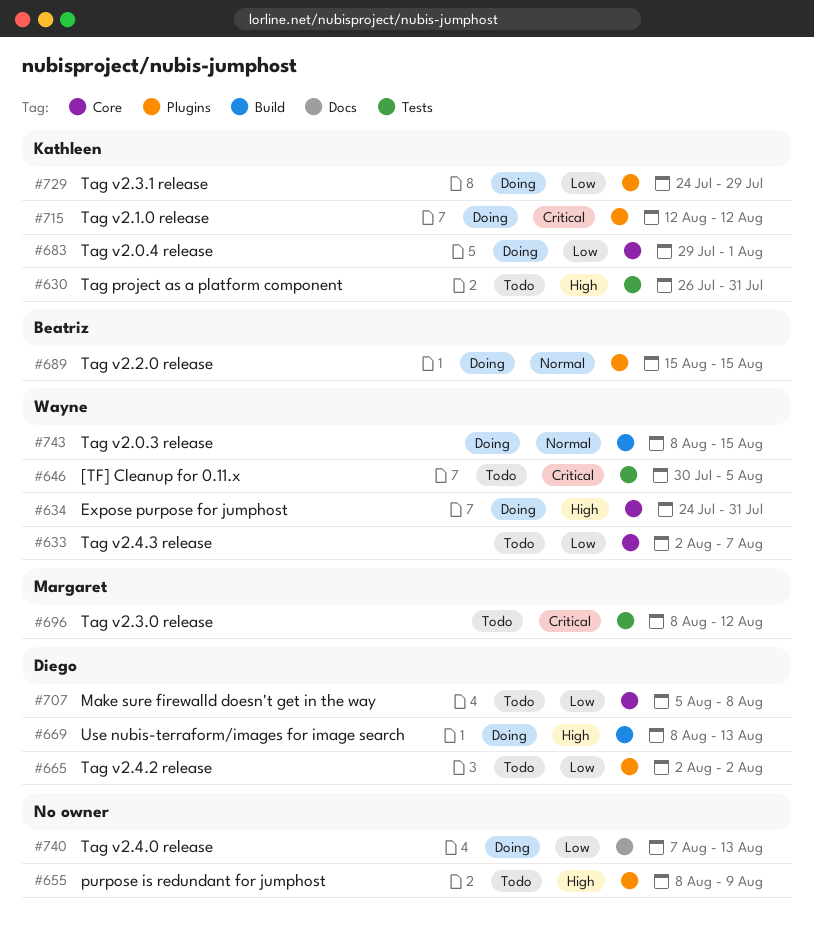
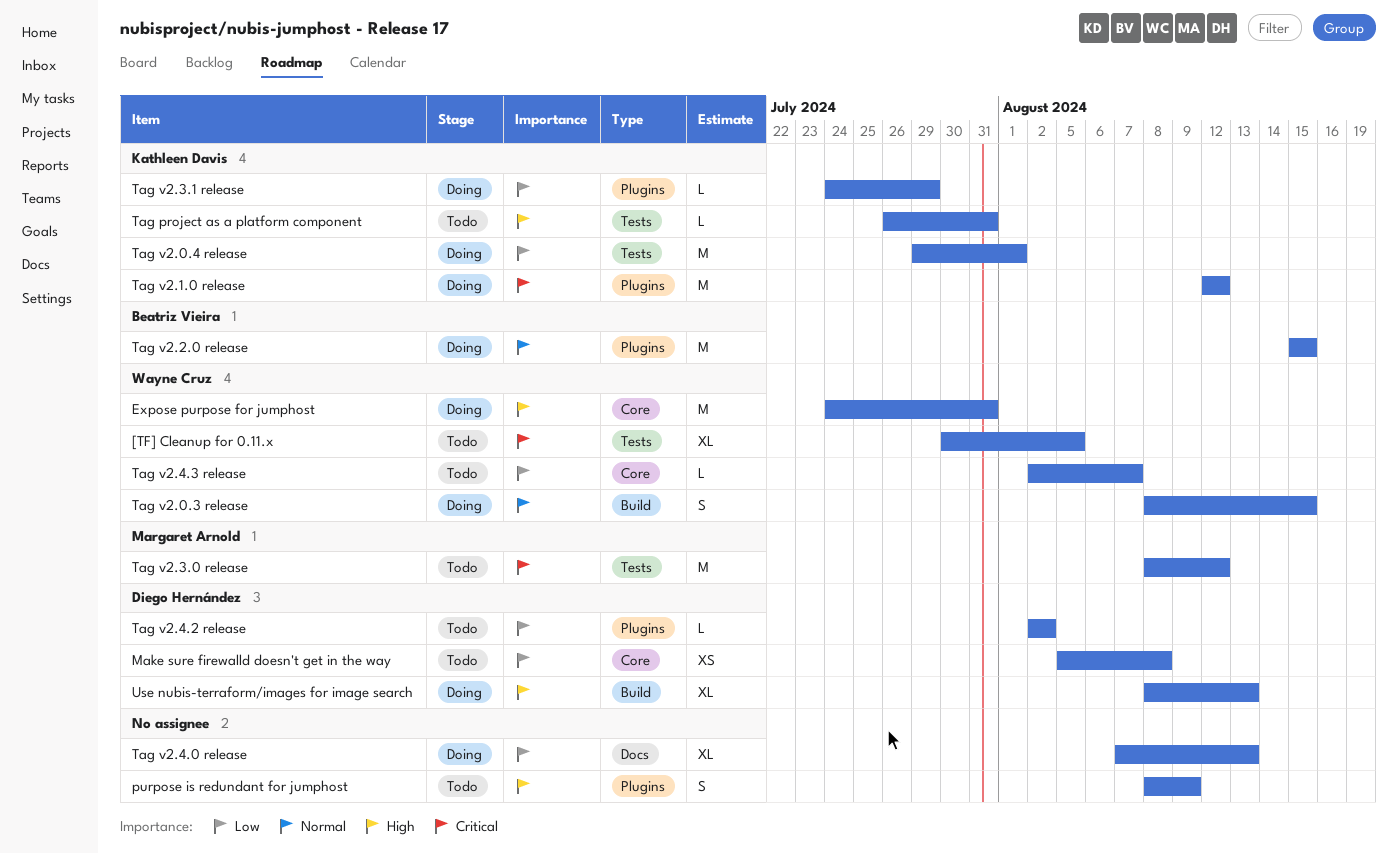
Tag v2.0.4 release, label: Core -> Tests

